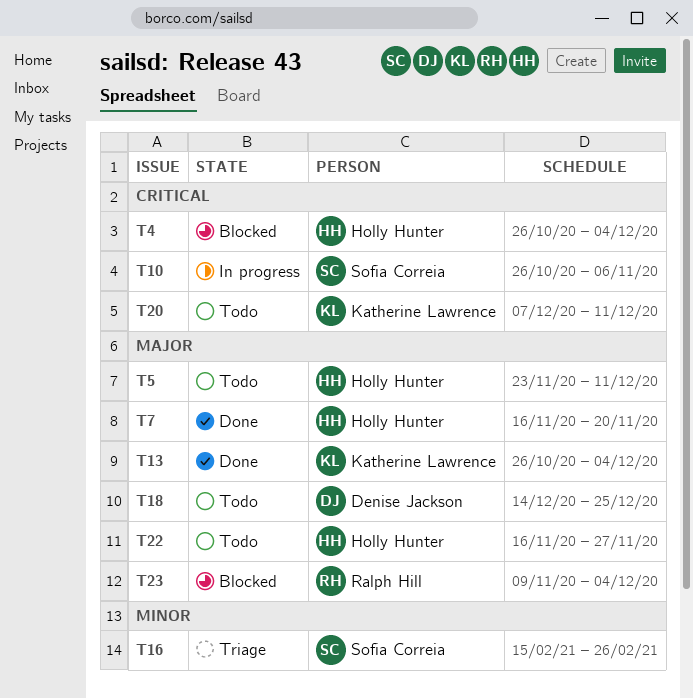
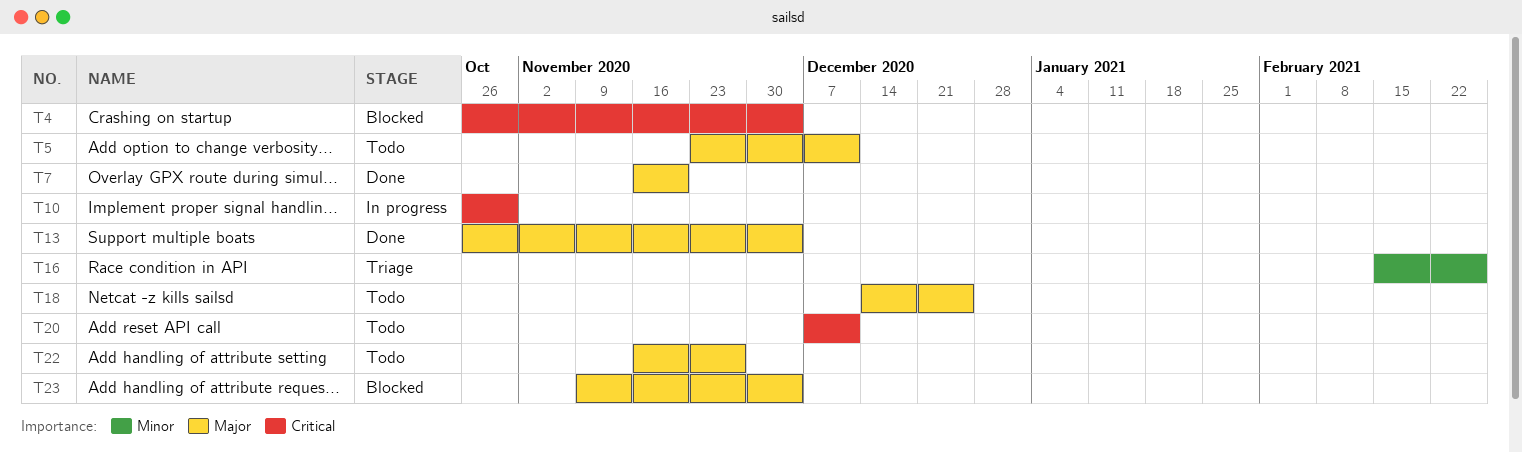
T10, due: Nov 6 -> Oct 30

